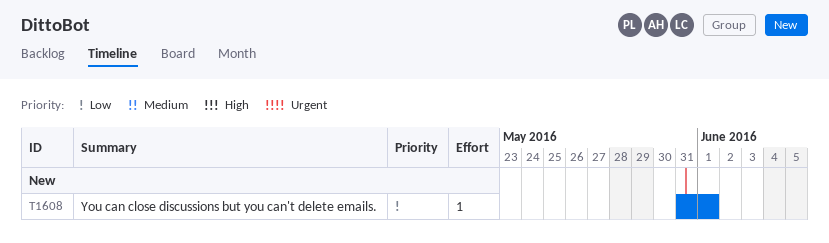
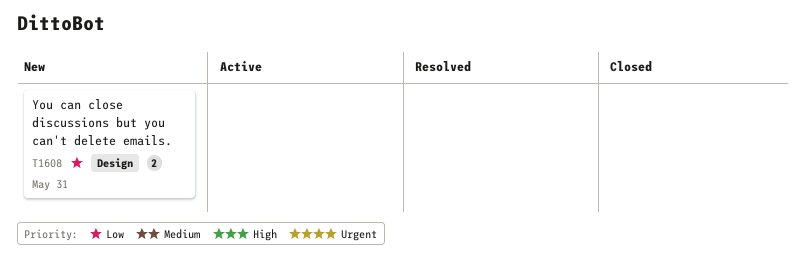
T1608, estimate: 1 -> 2
T1608, due: Jun 1 -> May 31

